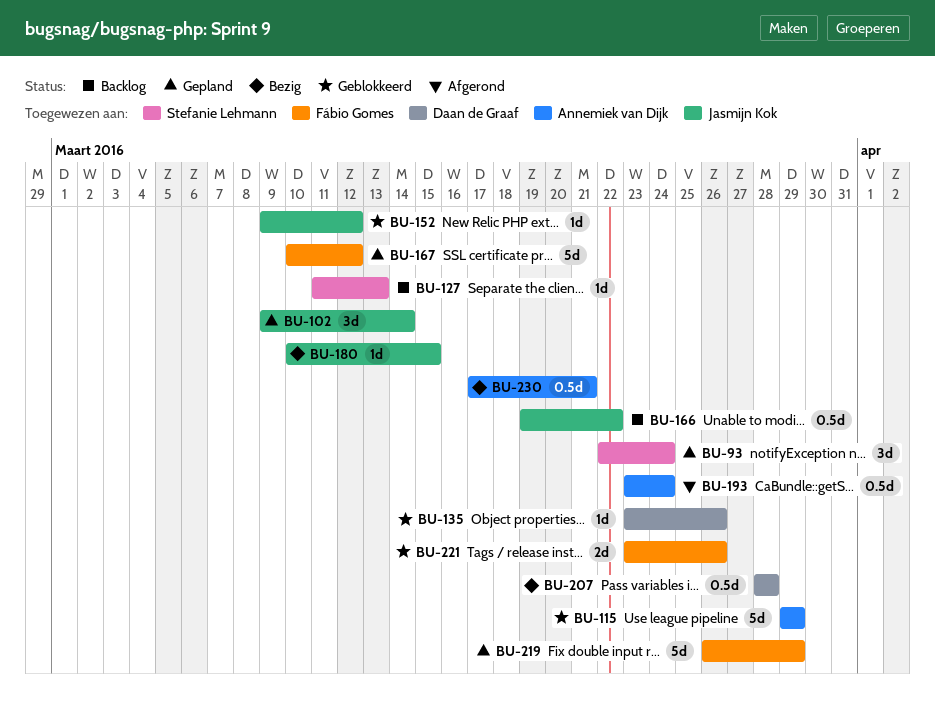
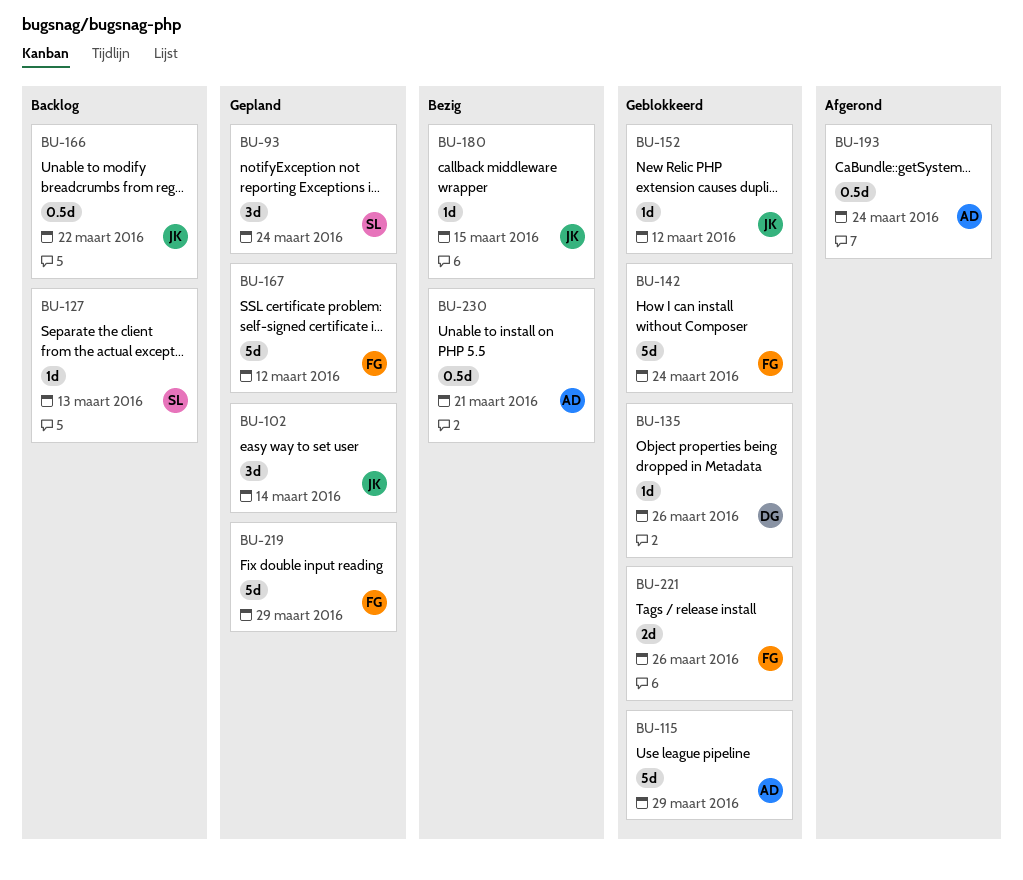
BU-142: none -> present
BU-207: present -> none

